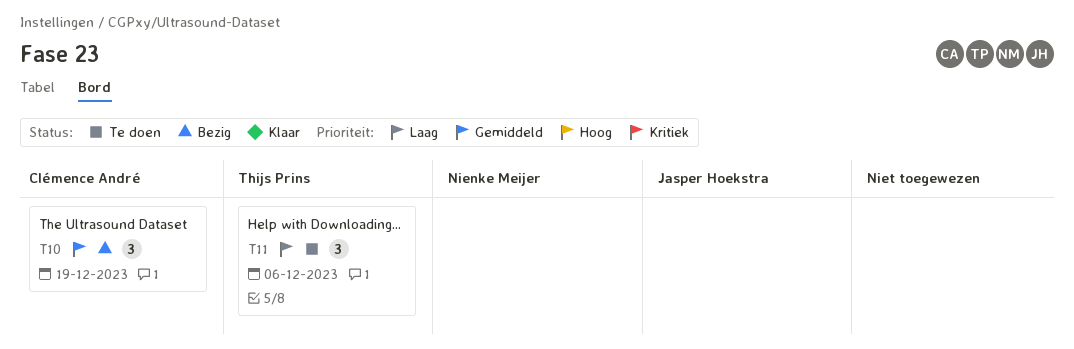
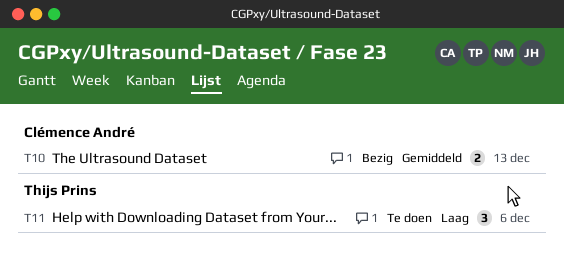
T10, estimate: 3 -> 2
T10, due: Dec 19 -> Dec 13

